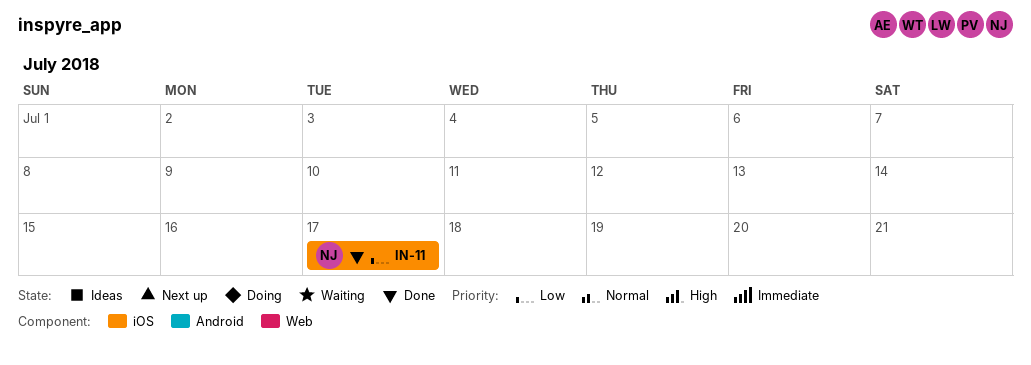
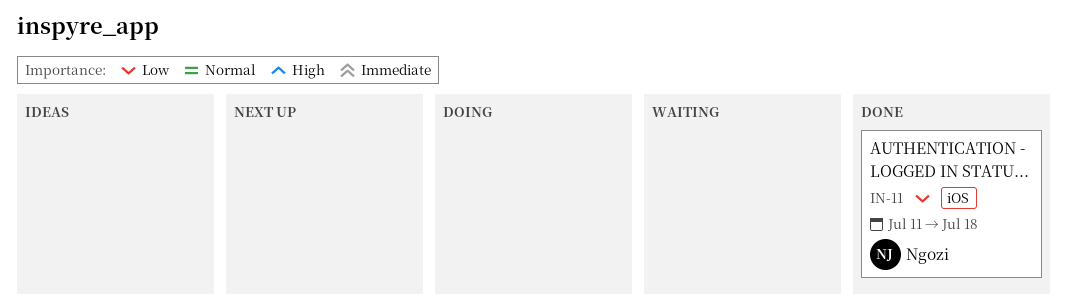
IN-11, start: Jul 17 -> Jul 11
IN-11, due: Jul 17 -> Jul 18

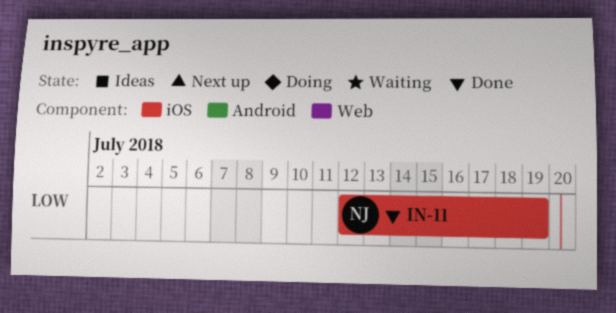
IN-11, start: Jul 11 -> Jul 12
IN-11, due: Jul 18 -> Jul 19

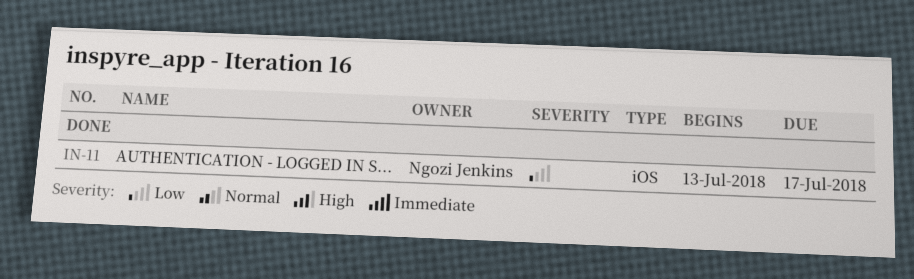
IN-11, start: Jul 12 -> Jul 13
IN-11, due: Jul 19 -> Jul 17

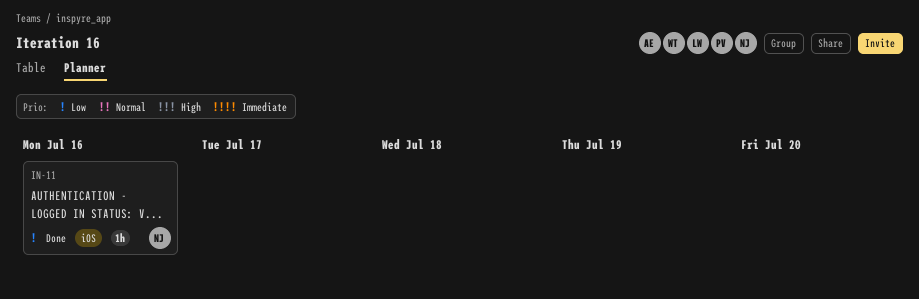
IN-11, due: Jul 17 -> Jul 16

